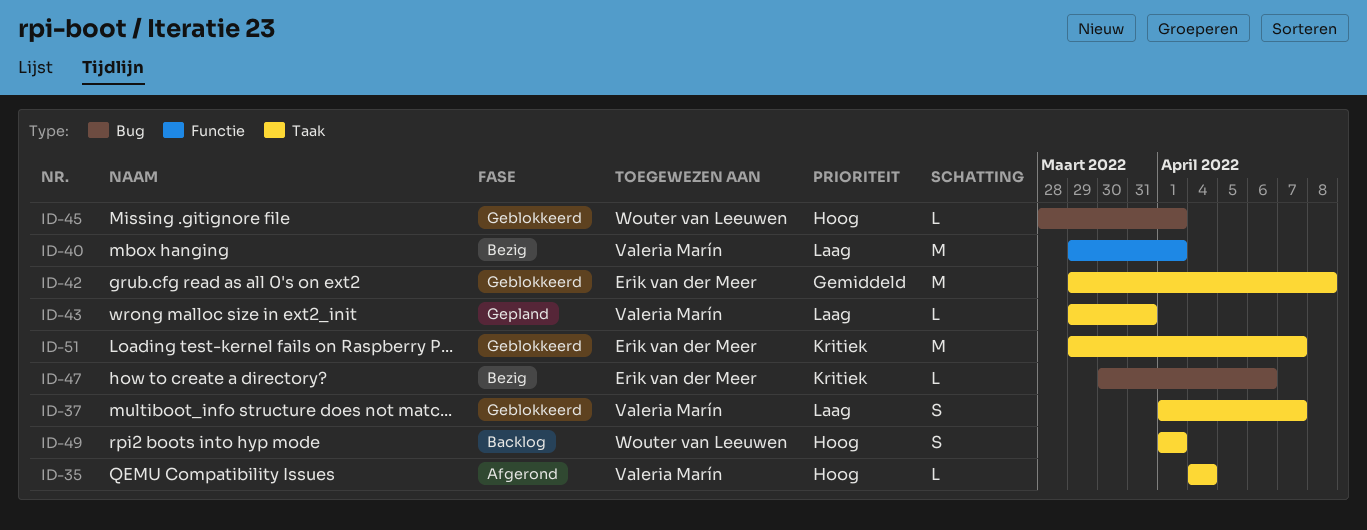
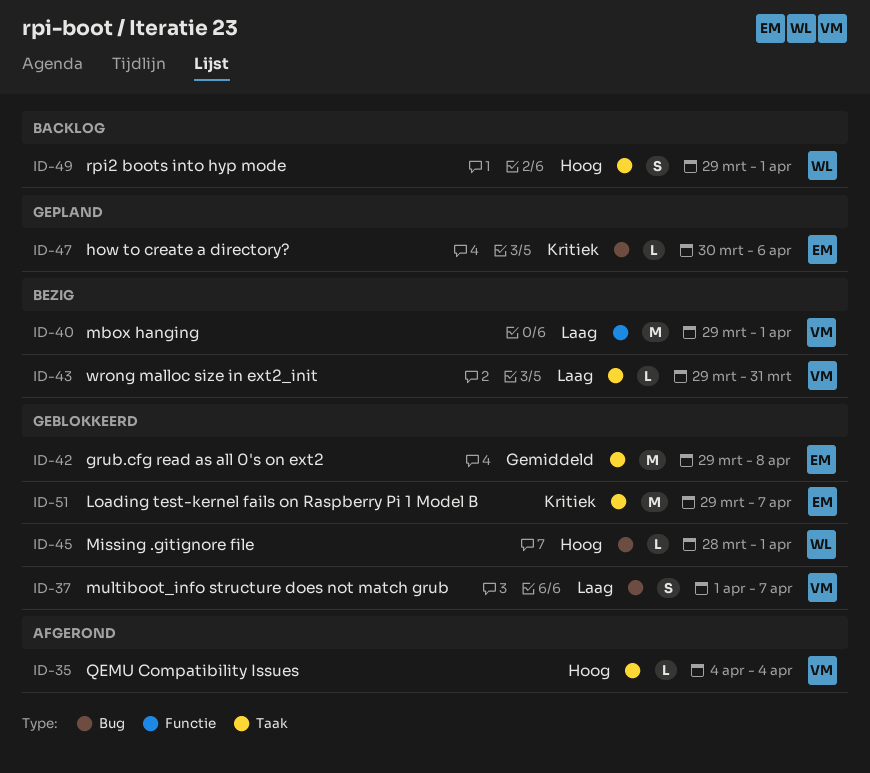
ID-37, label: Taak -> Bug
ID-43, status: Gepland -> Bezig
ID-47, status: Bezig -> Gepland
ID-49, start: Apr 1 -> Mar 29

